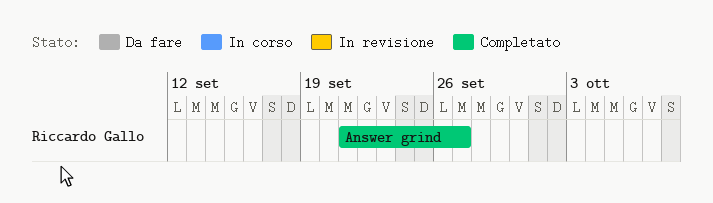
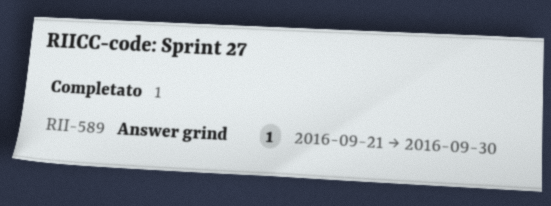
Answer grind, due: Sep 27 -> Sep 30

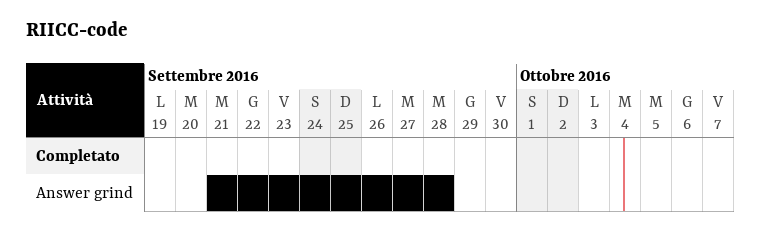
Answer grind, due: Sep 30 -> Sep 28

